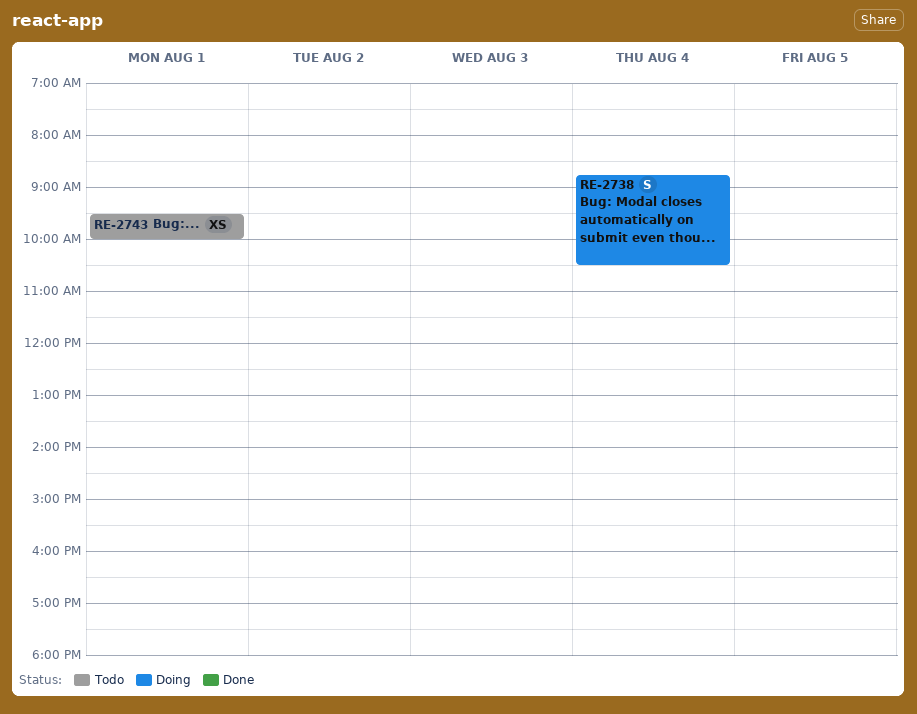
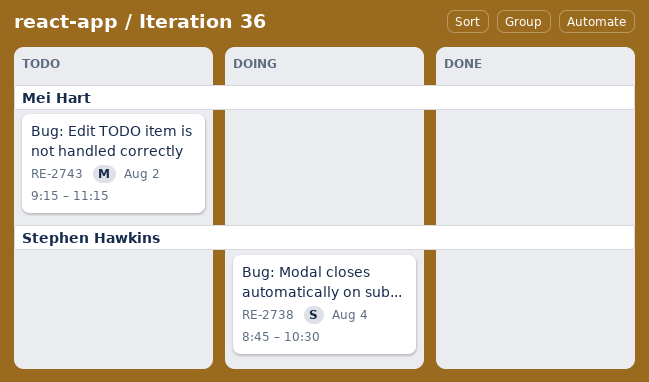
RE-2743, estimate: XS -> M
RE-2743, day: Aug 1 -> Aug 2
RE-2743, begins: 09:30 -> 09:15
RE-2743, ends: 10:00 -> 11:15

